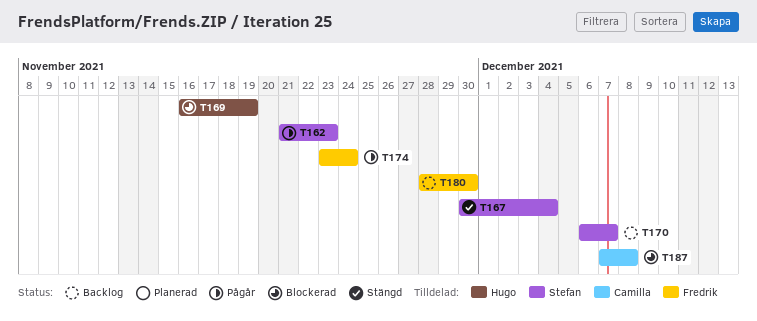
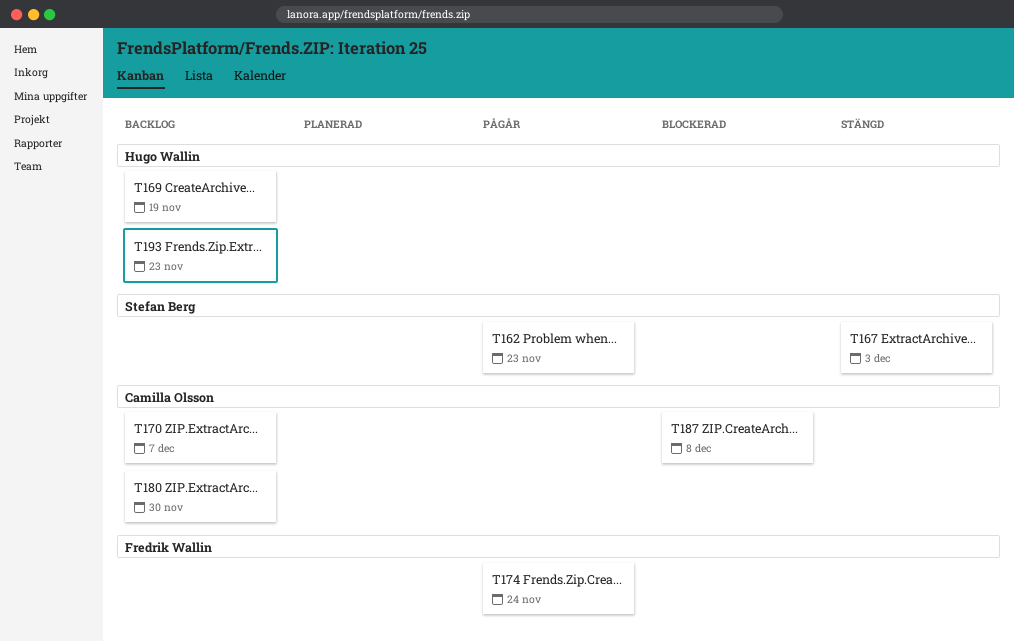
T167, due: Dec 4 -> Dec 3
T169, status: Blockerad -> Backlog
T170, owner: Stefan Berg -> Camilla Olsson
T180, owner: Fredrik Wallin -> Camilla Olsson
T193: none -> present

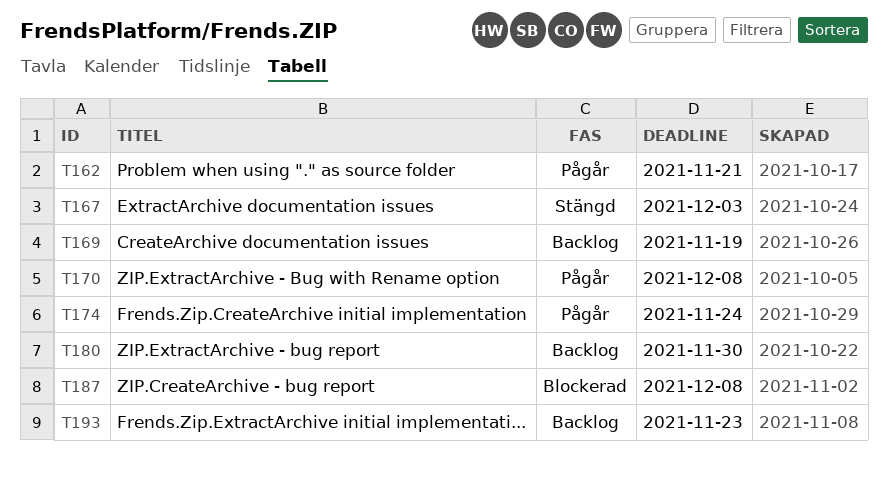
T162, due: Nov 23 -> Nov 21
T170, status: Backlog -> Pågår
T170, due: Dec 7 -> Dec 8

